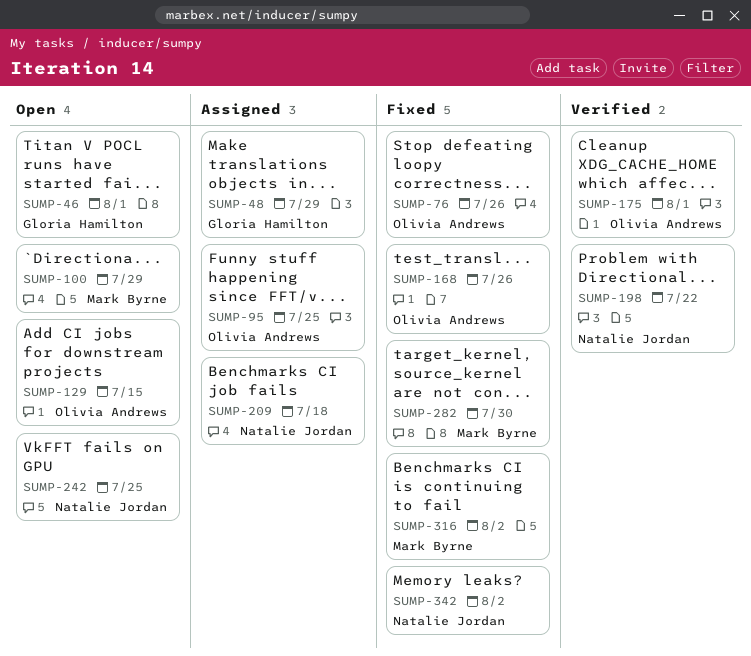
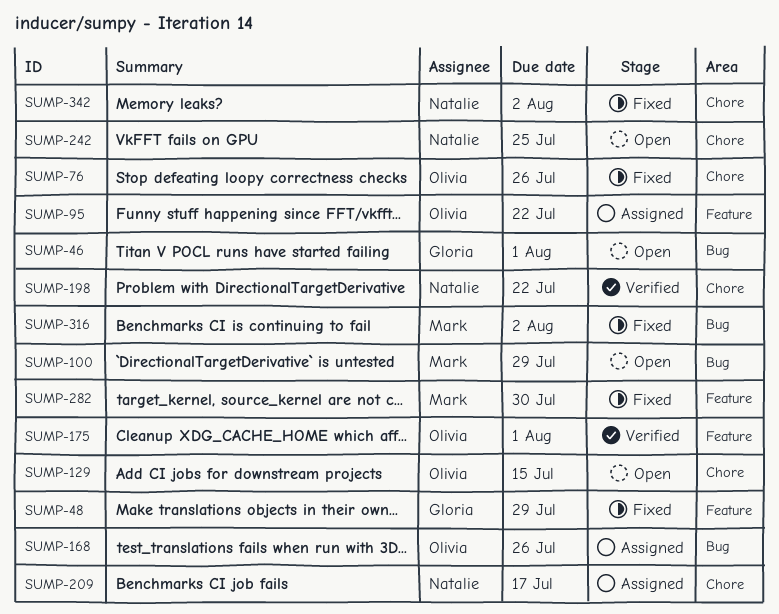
SUMP-48, status: Assigned -> Fixed
SUMP-95, due: Jul 25 -> Jul 22
SUMP-168, status: Fixed -> Assigned
SUMP-209, due: Jul 18 -> Jul 17

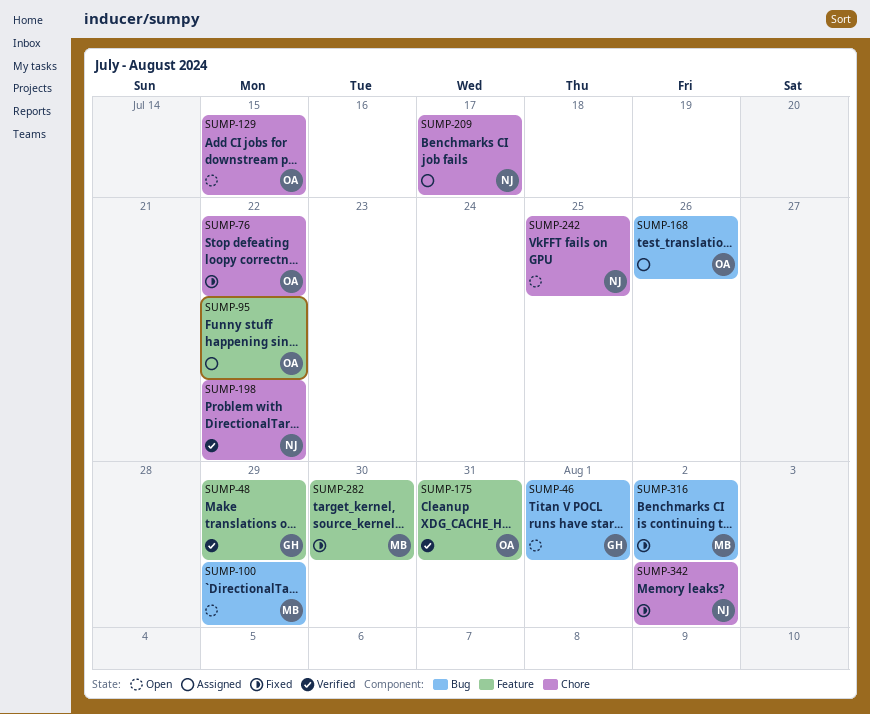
SUMP-48, status: Fixed -> Verified
SUMP-76, due: Jul 26 -> Jul 22
SUMP-175, due: Aug 1 -> Jul 31

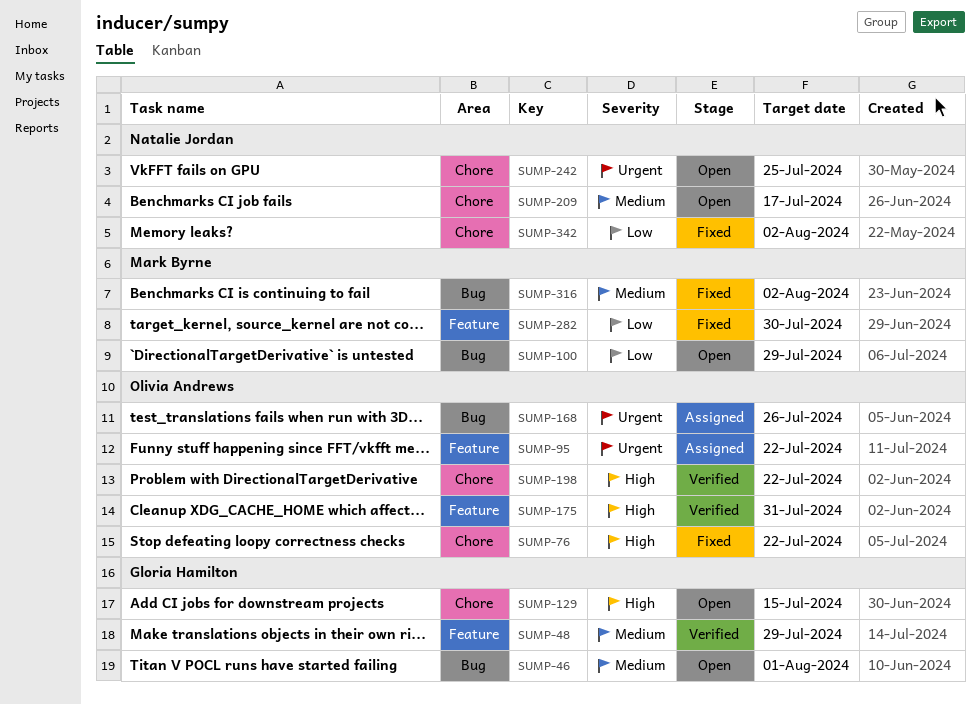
SUMP-129, owner: Olivia Andrews -> Gloria Hamilton
SUMP-198, owner: Natalie Jordan -> Olivia Andrews
SUMP-209, status: Assigned -> Open

